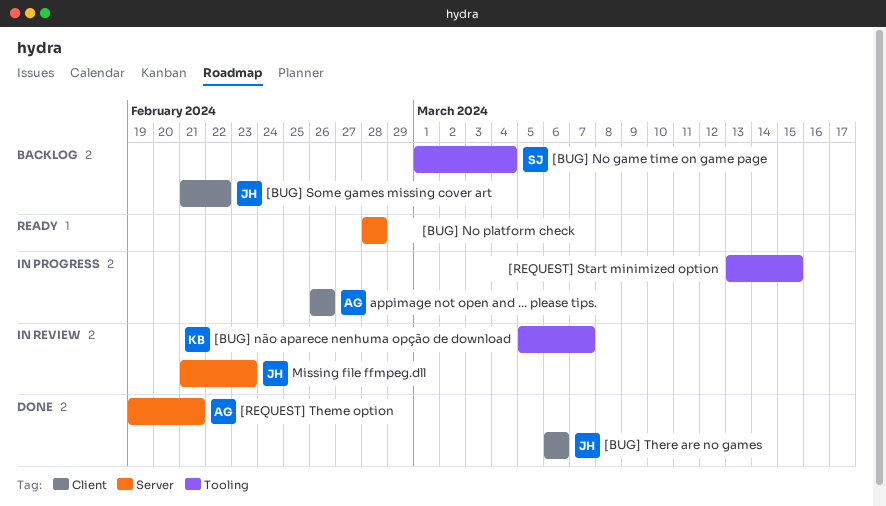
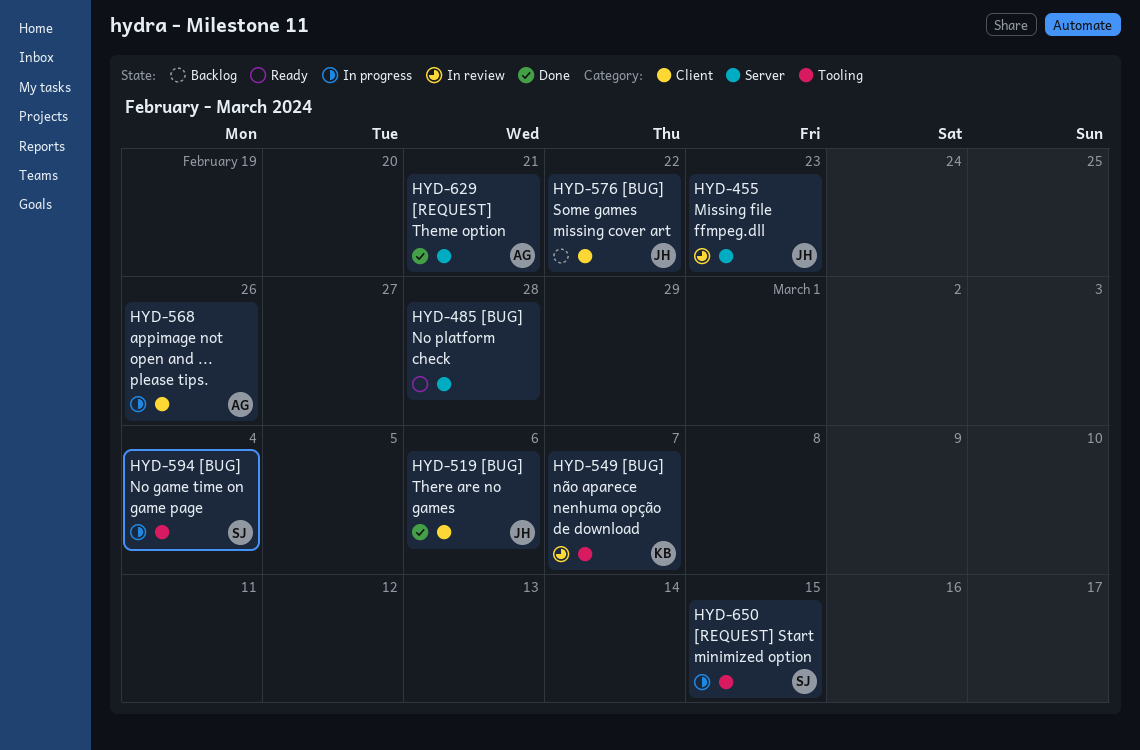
[BUG] No game time on game page, status: Backlog -> In progress
[REQUEST] Start minimized option, owner: none -> SJ

